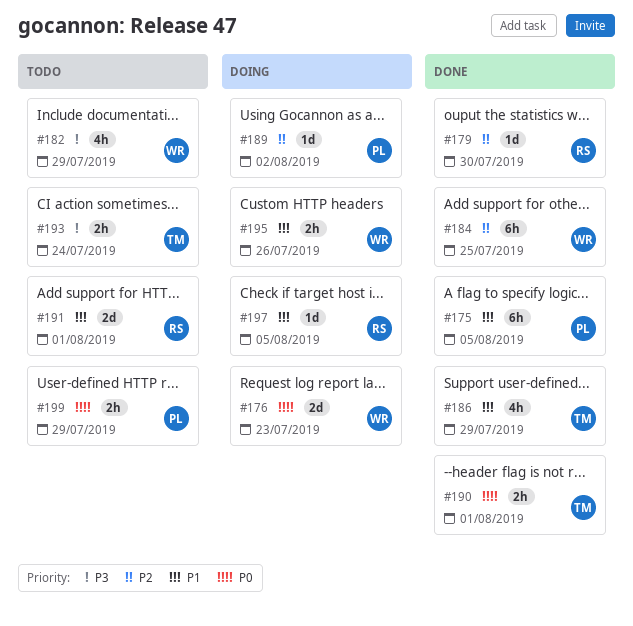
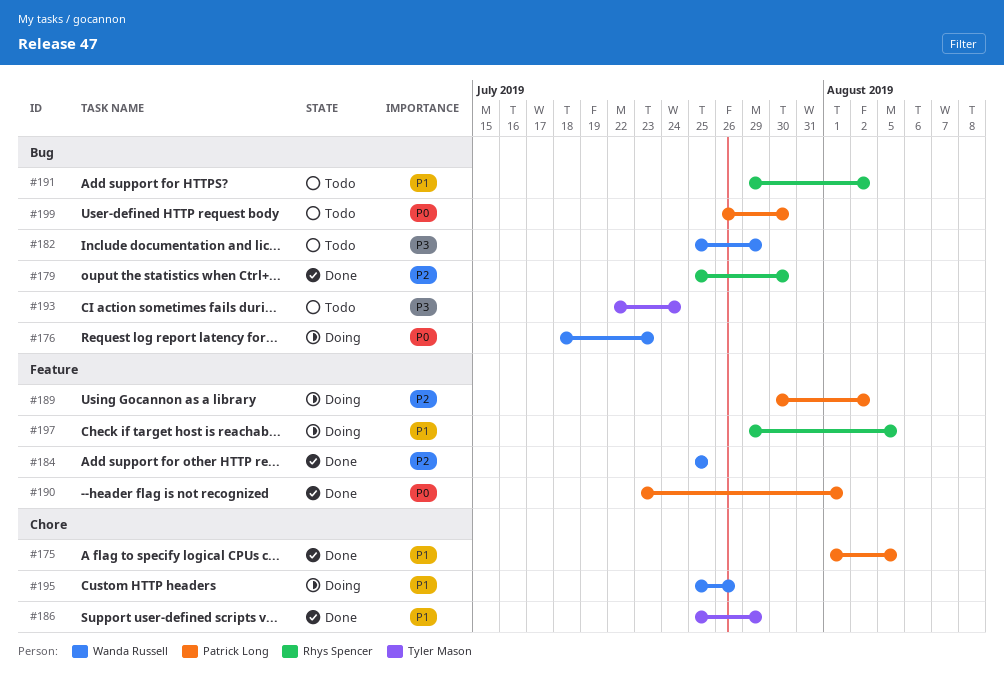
#190, owner: Tyler Mason -> Patrick Long
#191, due: Aug 1 -> Aug 2
#199, due: Jul 29 -> Jul 30

